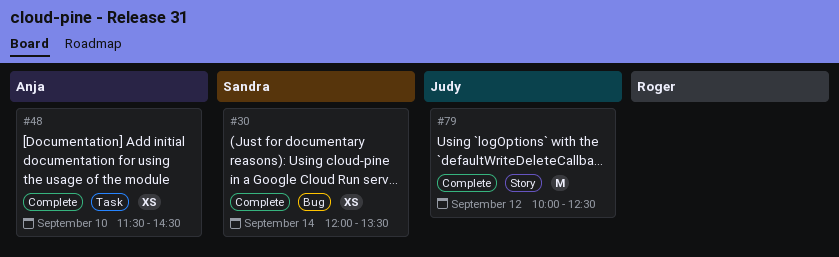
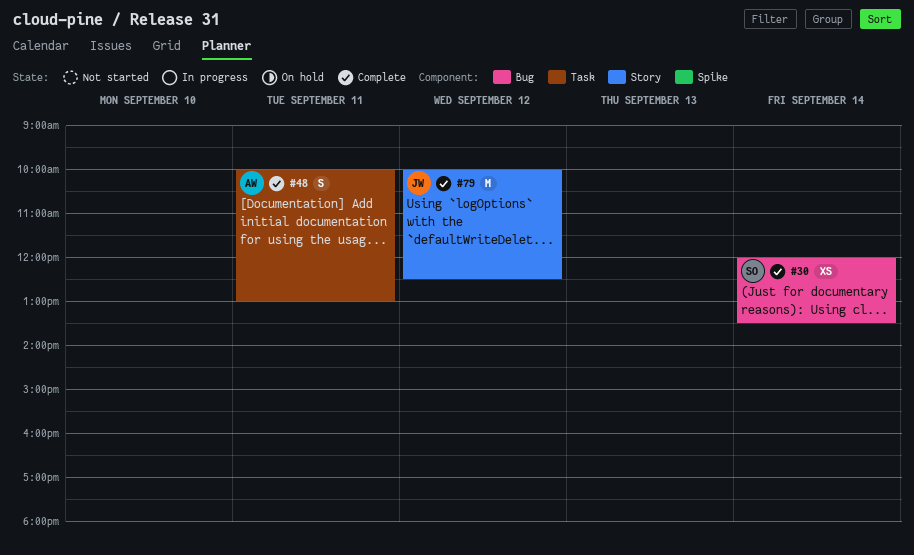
#48, estimate: XS -> S
#48, day: Sep 10 -> Sep 11
#48, begins: 11:30 -> 10:00
#48, ends: 14:30 -> 13:00

